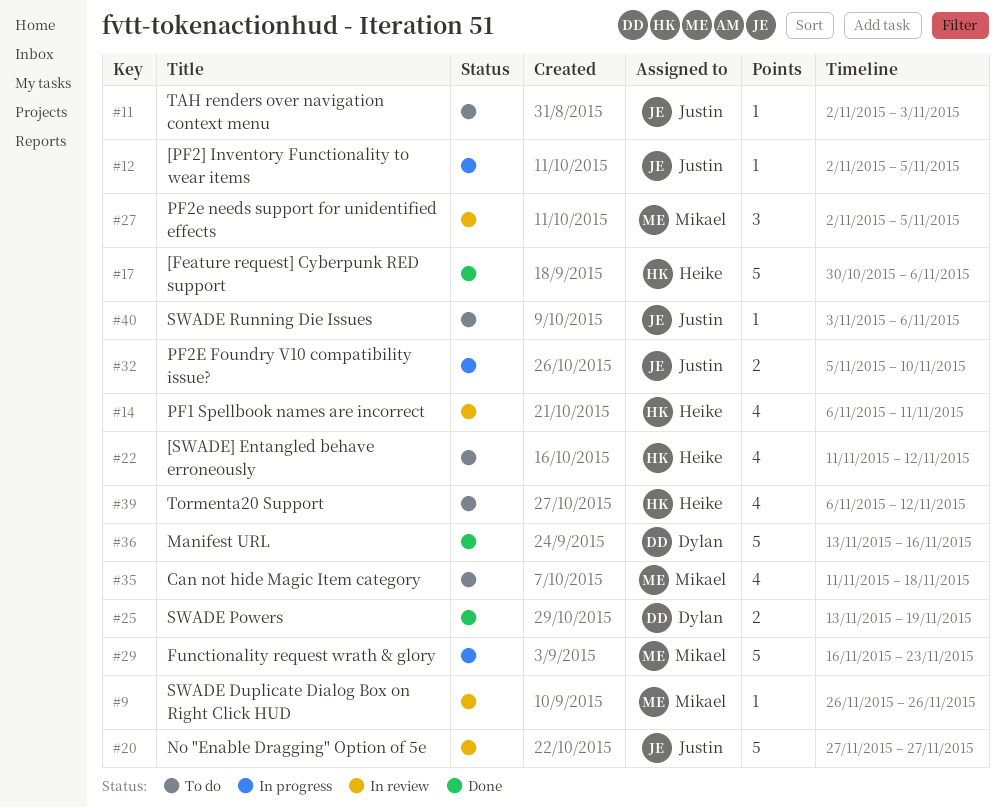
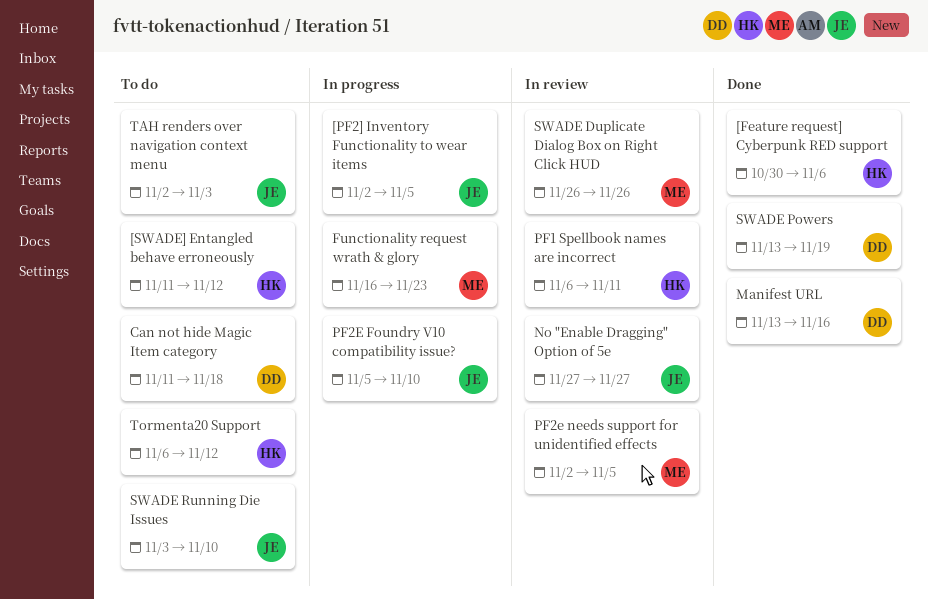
Can not hide Magic Item category, owner: Mikael -> Dylan
SWADE Running Die Issues, due: Nov 6 -> Nov 10

